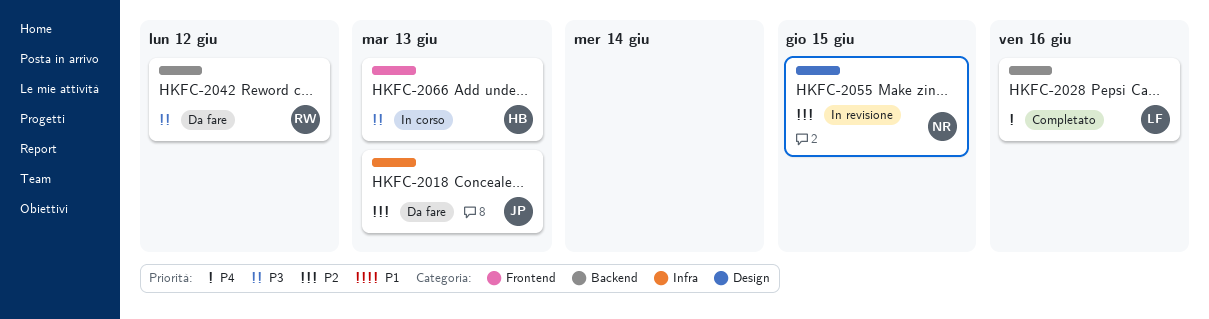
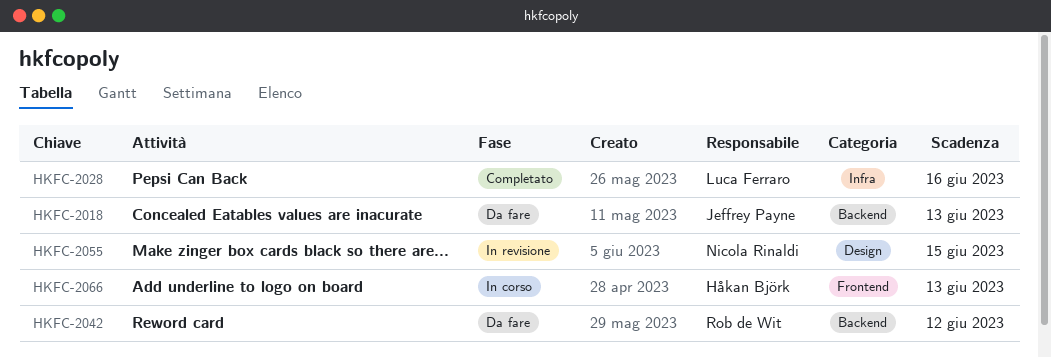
HKFC-2018, label: Infra -> Backend
HKFC-2028, label: Backend -> Infra

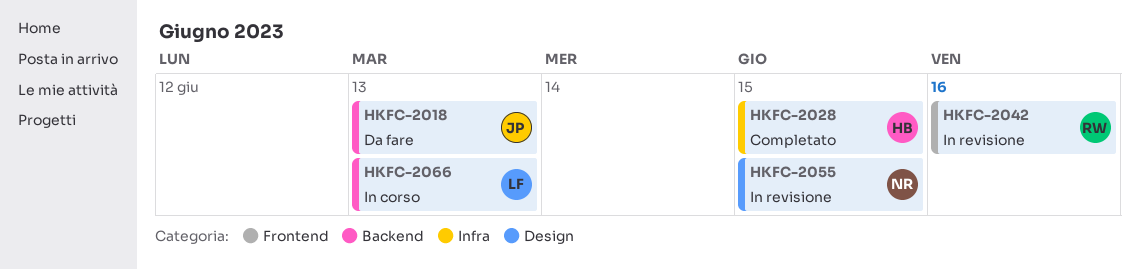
HKFC-2028, owner: Luca Ferraro -> Håkan Björk
HKFC-2028, due: Jun 16 -> Jun 15
HKFC-2042, status: Da fare -> In revisione
HKFC-2042, label: Backend -> Frontend
HKFC-2042, due: Jun 12 -> Jun 16
HKFC-2066, owner: Håkan Björk -> Luca Ferraro
HKFC-2066, label: Frontend -> Backend

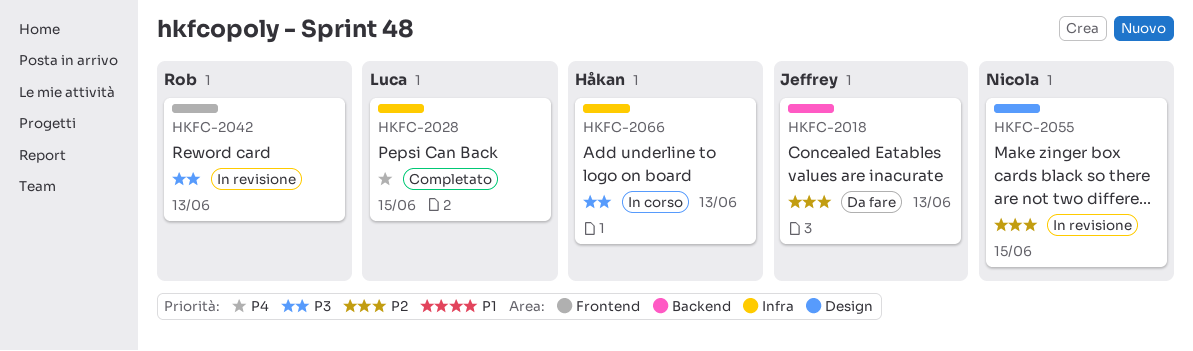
HKFC-2028, owner: Håkan -> Luca
HKFC-2042, due: Jun 16 -> Jun 13
HKFC-2066, owner: Luca -> Håkan
HKFC-2066, label: Backend -> Infra

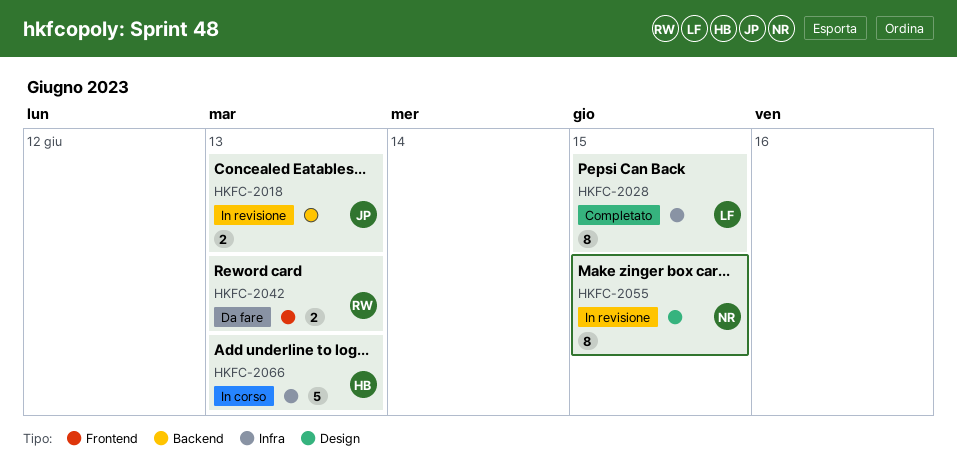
HKFC-2018, status: Da fare -> In revisione
HKFC-2042, status: In revisione -> Da fare

